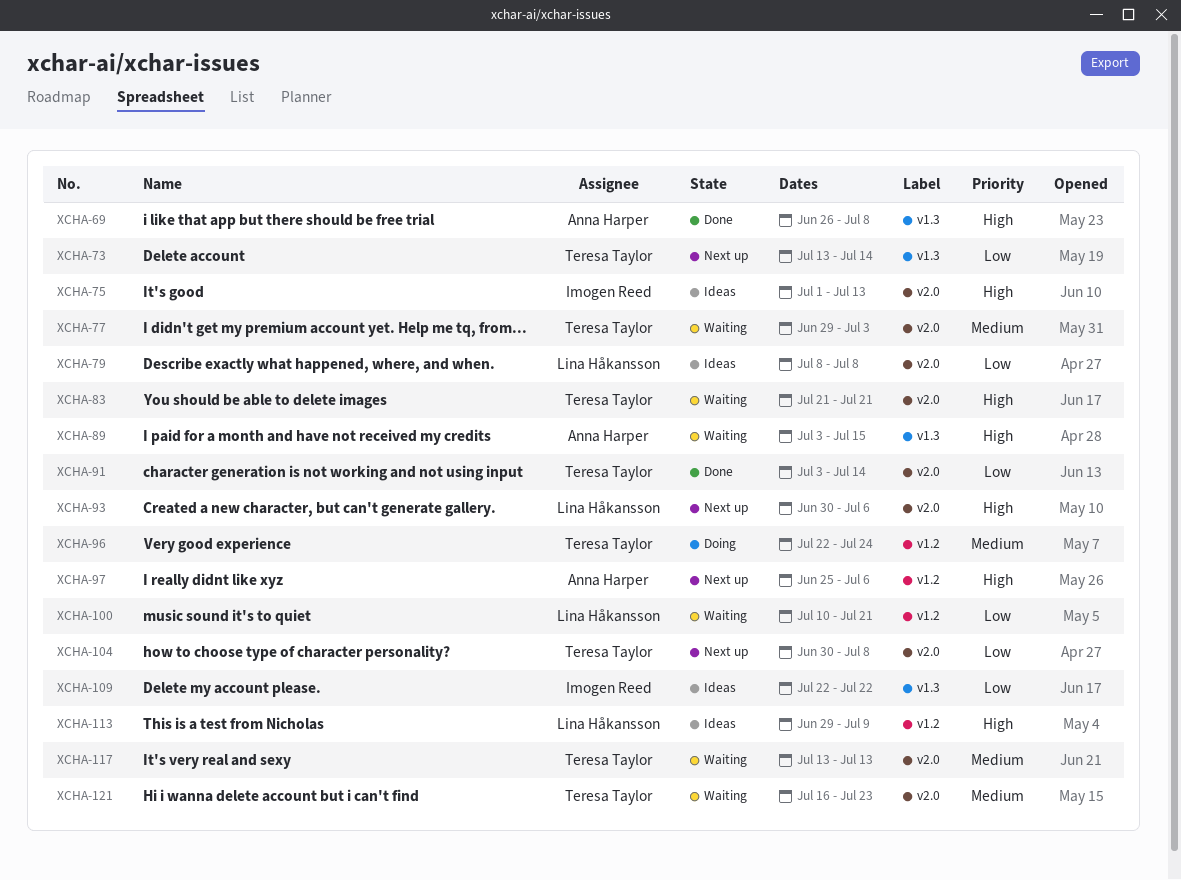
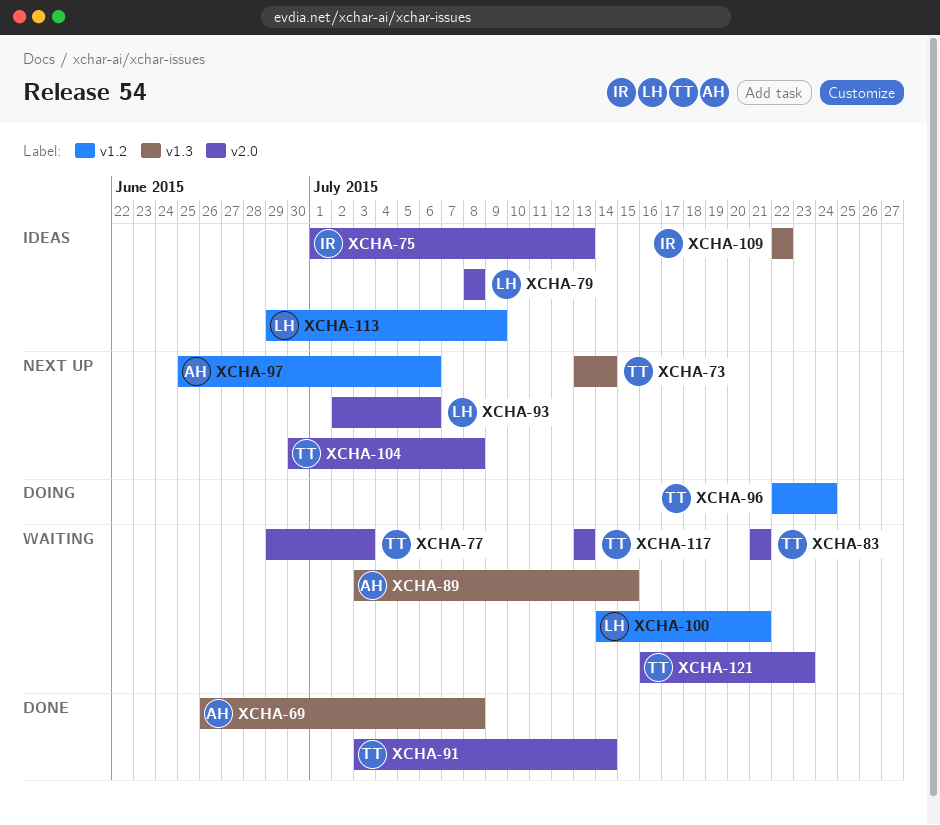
XCHA-93, start: Jun 30 -> Jul 2
XCHA-100, start: Jul 10 -> Jul 14

